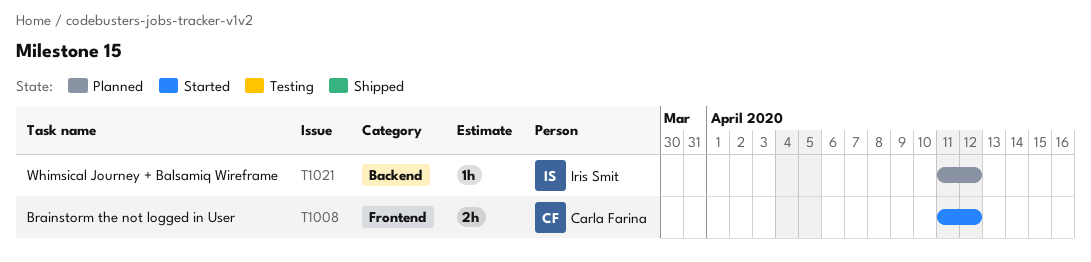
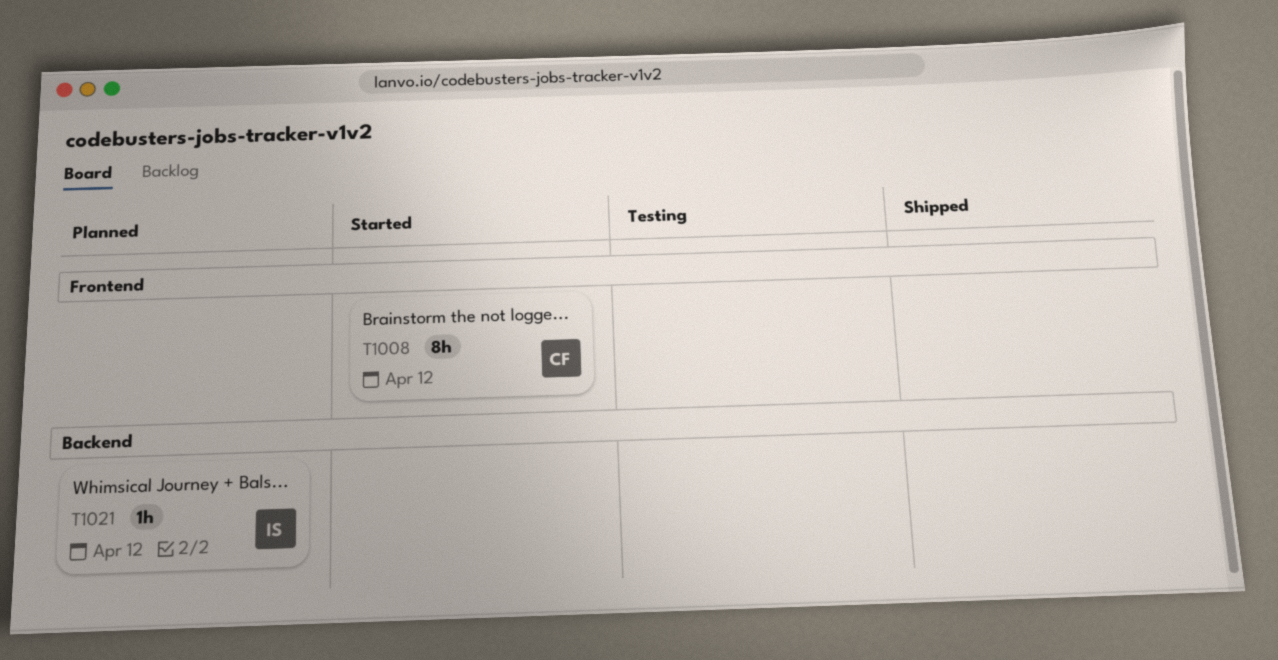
T1008, estimate: 2h -> 8h

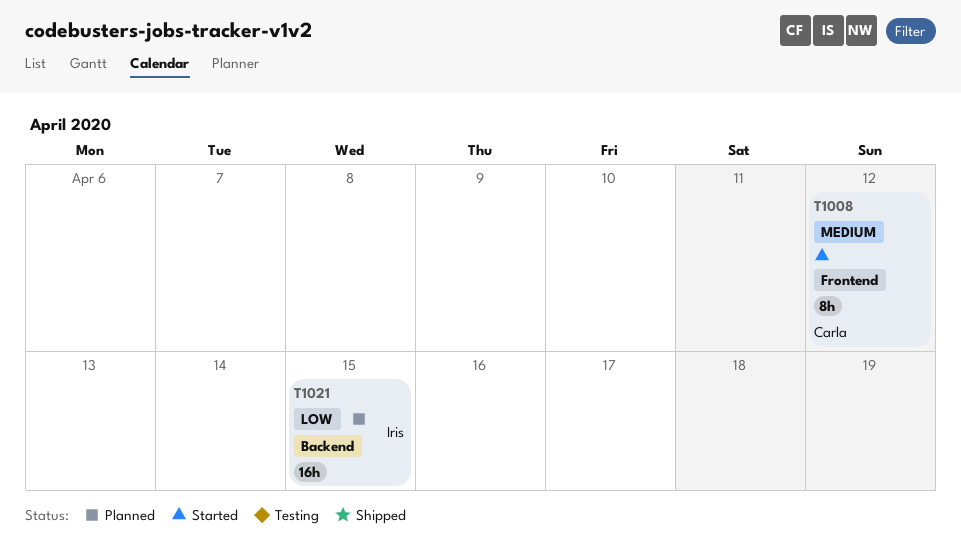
T1021, estimate: 1h -> 16h
T1021, due: Apr 12 -> Apr 15

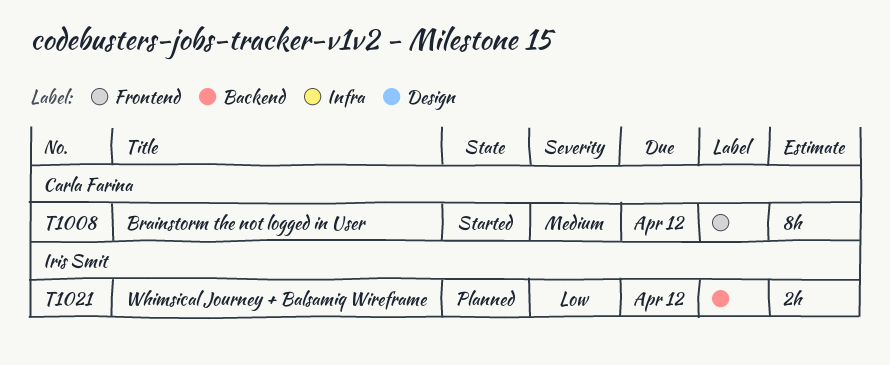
T1021, estimate: 16h -> 2h
T1021, due: Apr 15 -> Apr 12

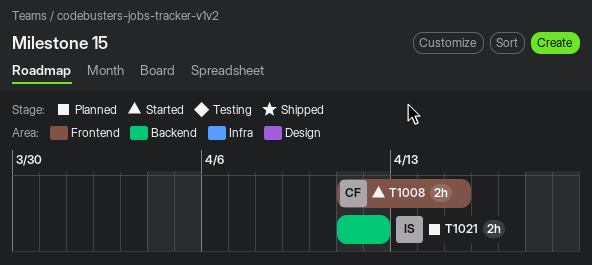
T1008, estimate: 8h -> 2h
T1008, due: Apr 12 -> Apr 15

